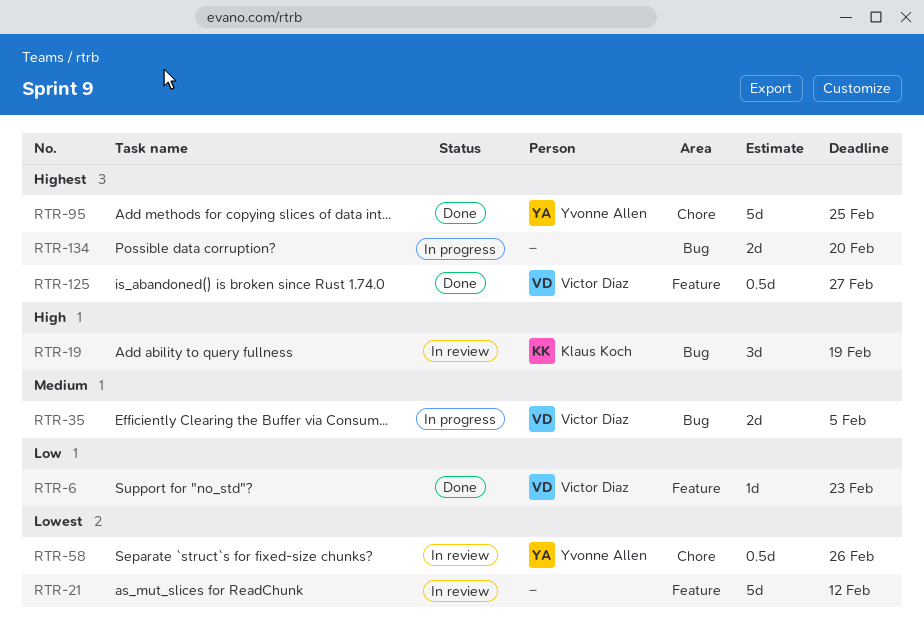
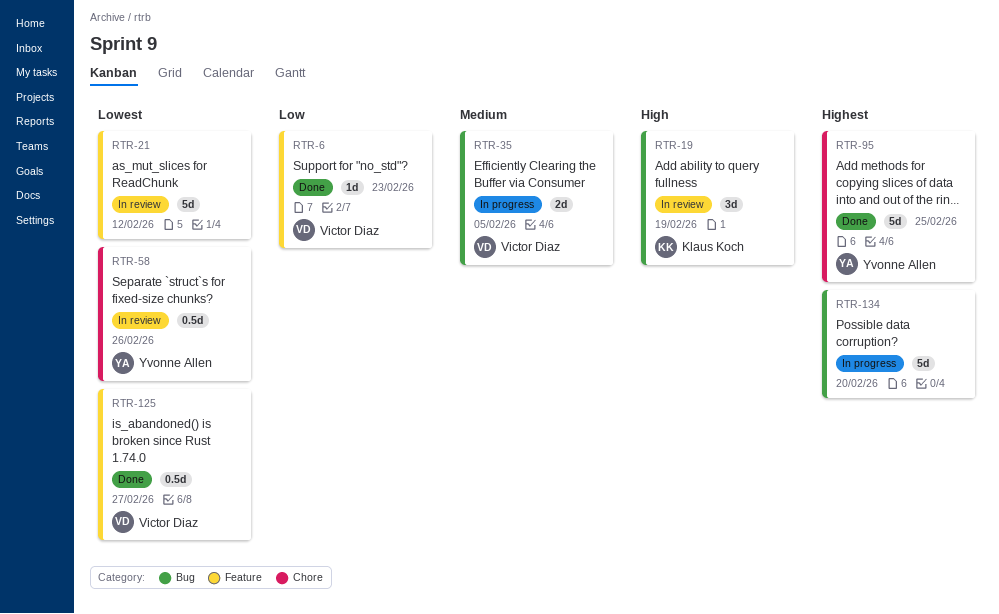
RTR-125, priority: Highest -> Lowest
RTR-134, estimate: 2d -> 5d

